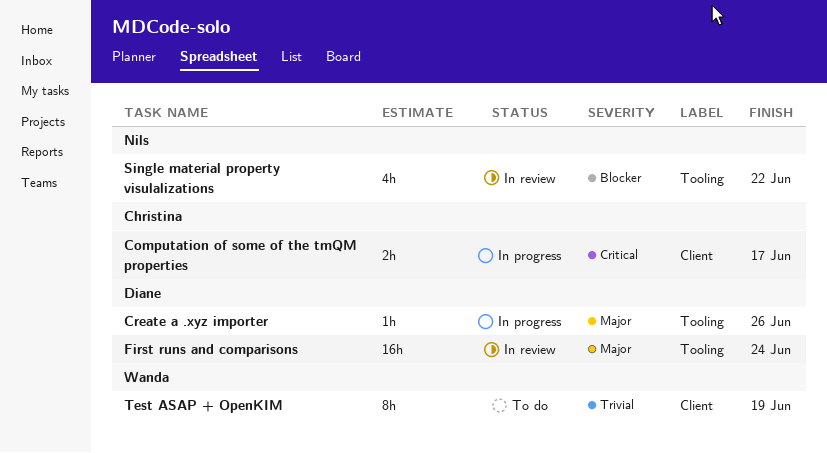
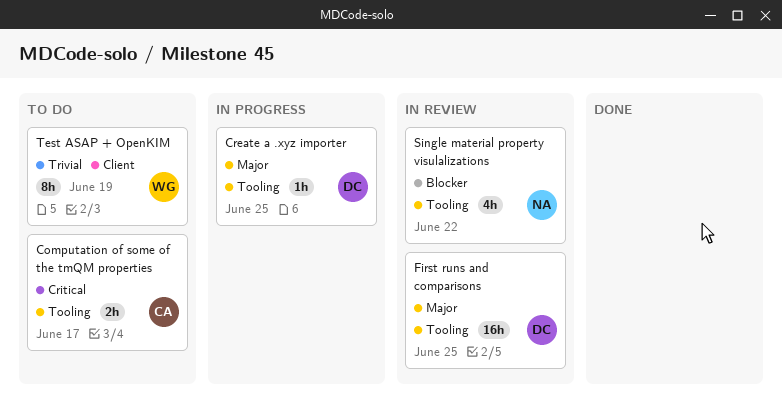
Computation of some of the tmQM properties, status: In progress -> To do
Computation of some of the tmQM properties, label: Client -> Tooling
Create a .xyz importer, due: Jun 26 -> Jun 25
First runs and comparisons, due: Jun 24 -> Jun 25

